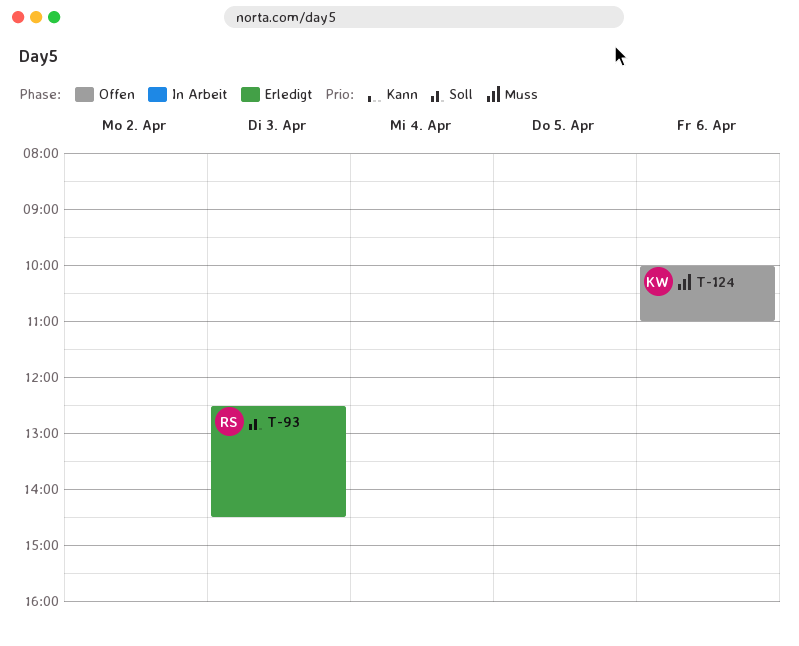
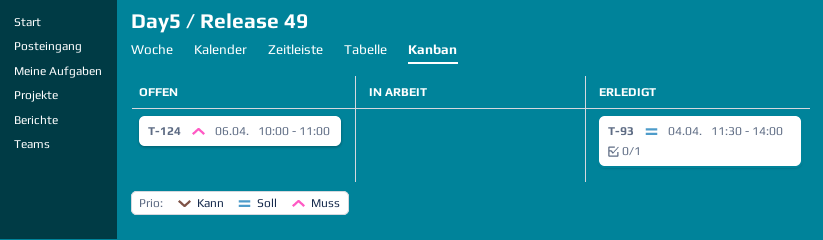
T-93, day: Apr 3 -> Apr 4
T-93, begins: 12:30 -> 11:30
T-93, ends: 14:30 -> 14:00

